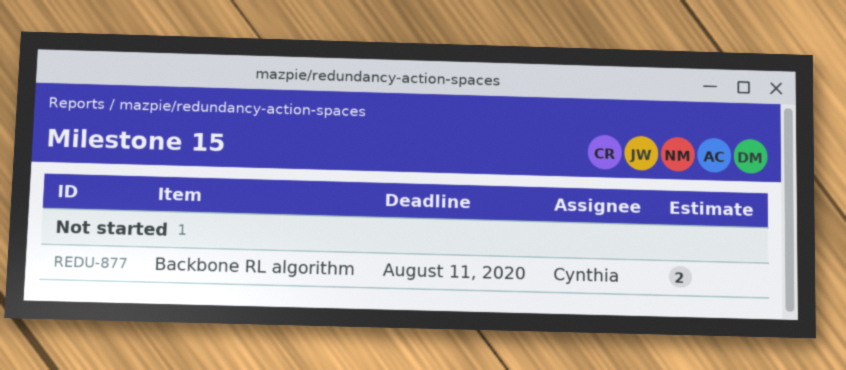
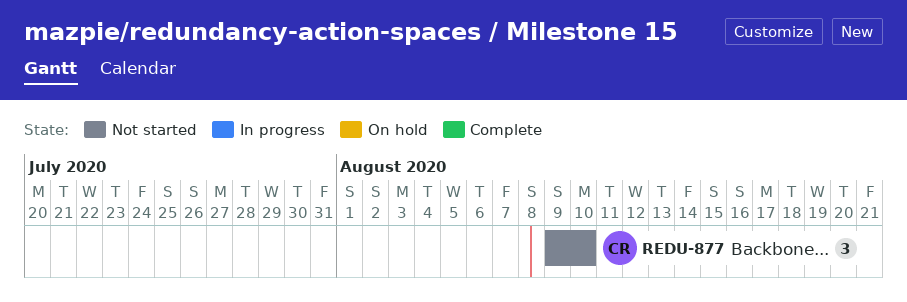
REDU-877, estimate: 2 -> 3
REDU-877, due: Aug 11 -> Aug 10

